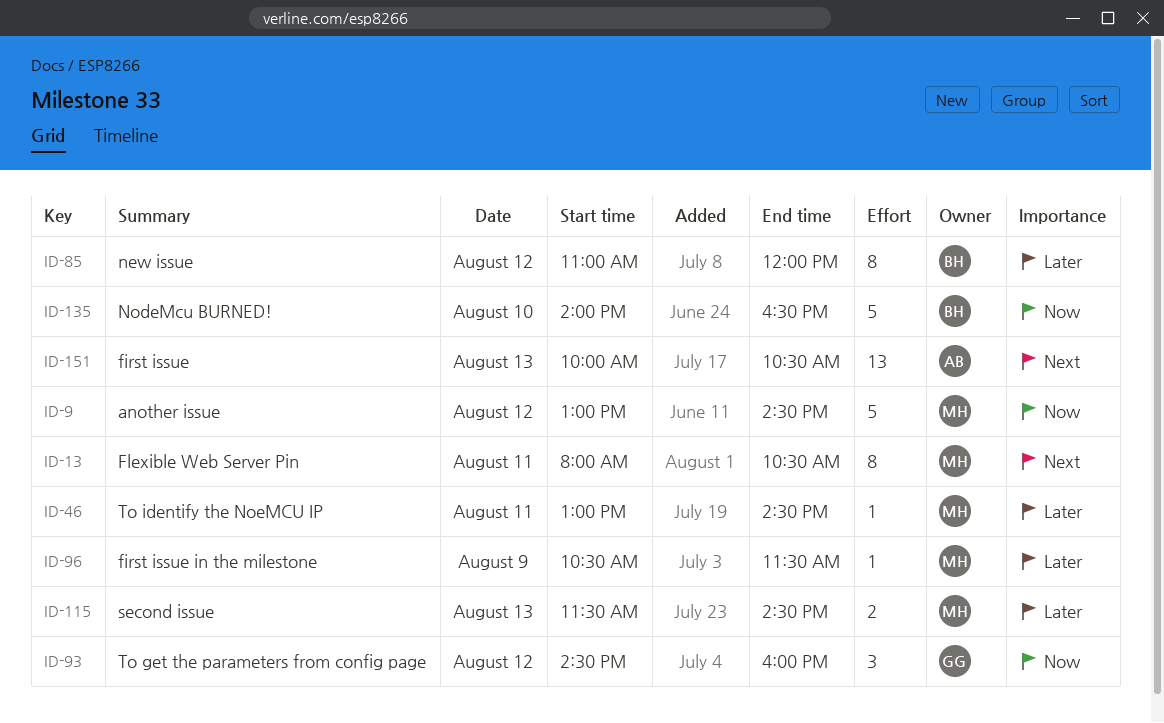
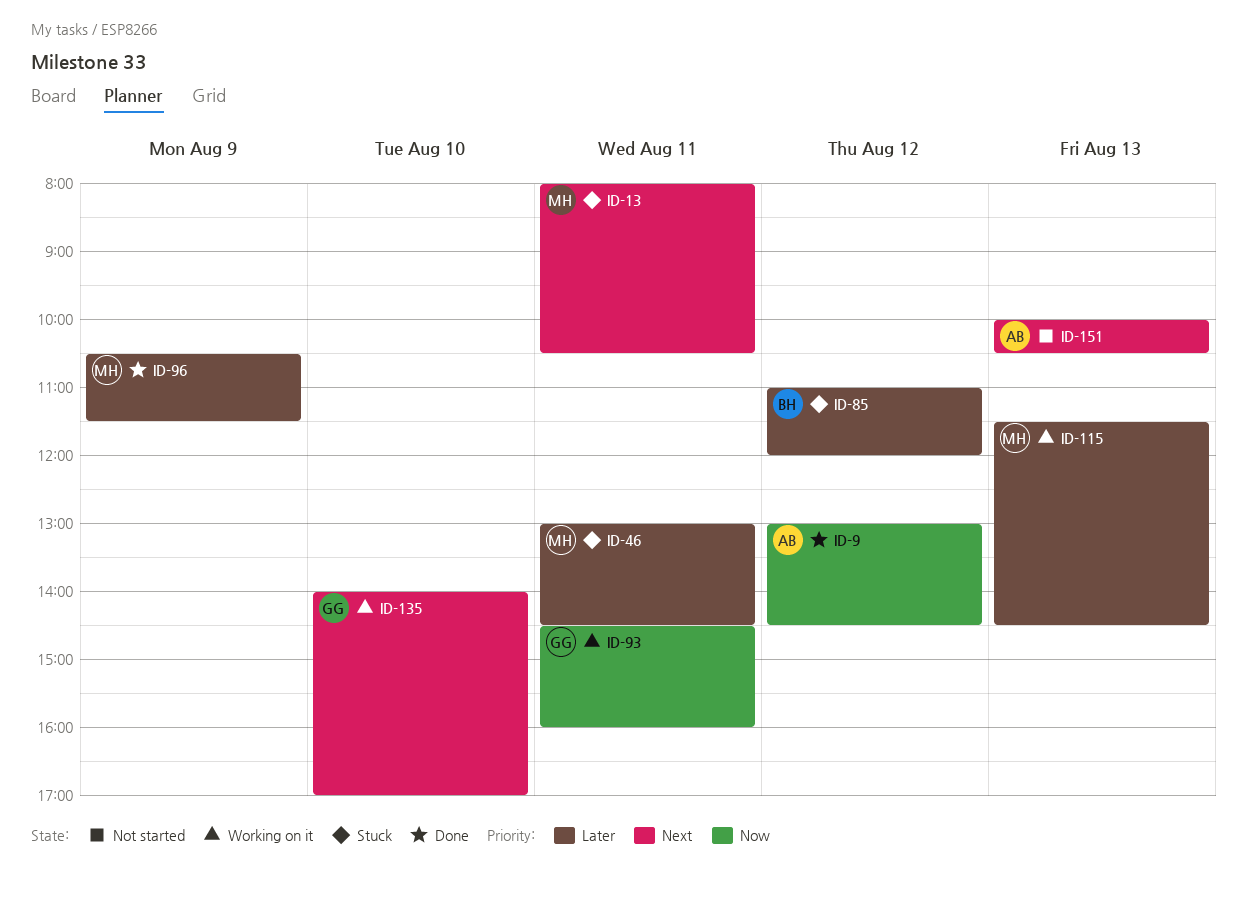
ID-9, owner: MH -> AB
ID-93, day: Aug 12 -> Aug 11
ID-135, owner: BH -> GG
ID-135, priority: Now -> Next
ID-135, ends: 16:30 -> 17:00

